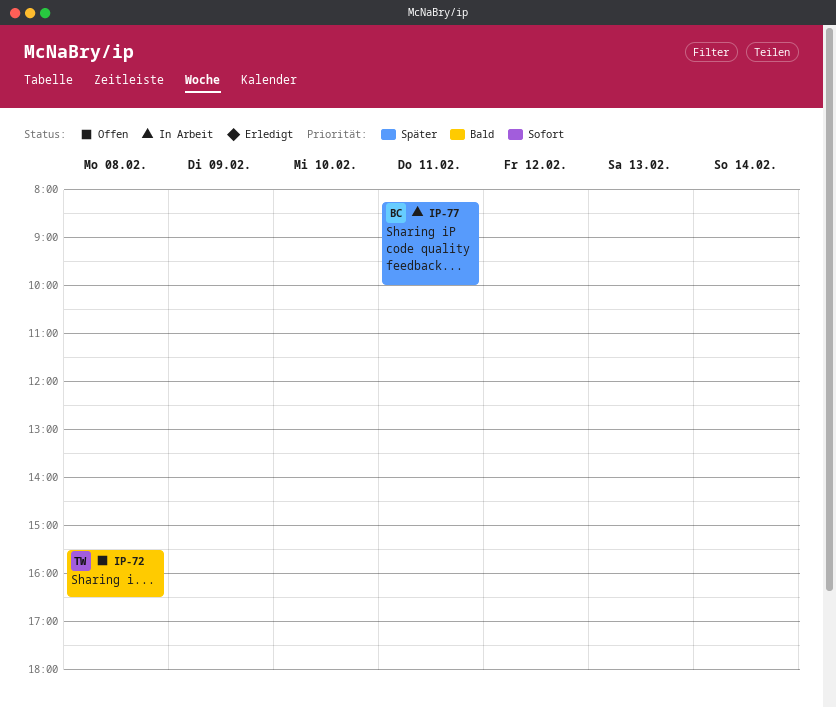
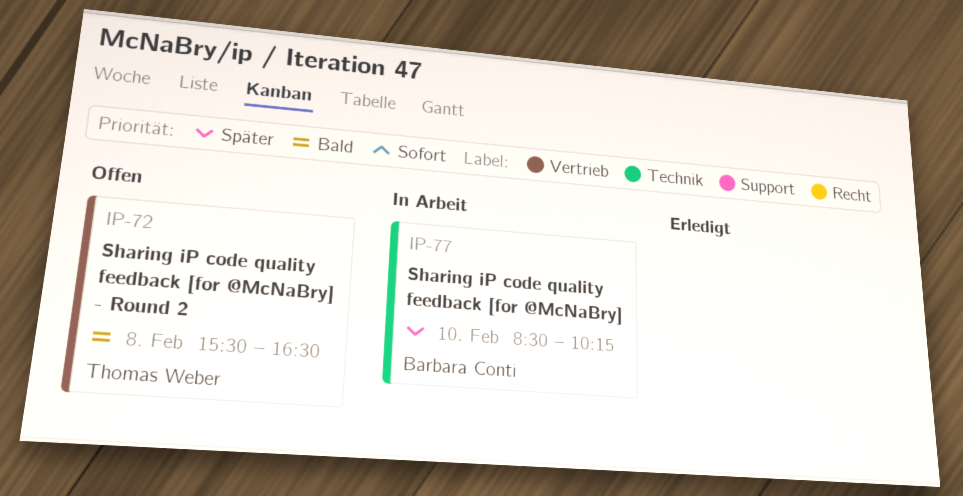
IP-77, day: Feb 11 -> Feb 10
IP-77, begins: 08:15 -> 08:30
IP-77, ends: 10:00 -> 10:15

